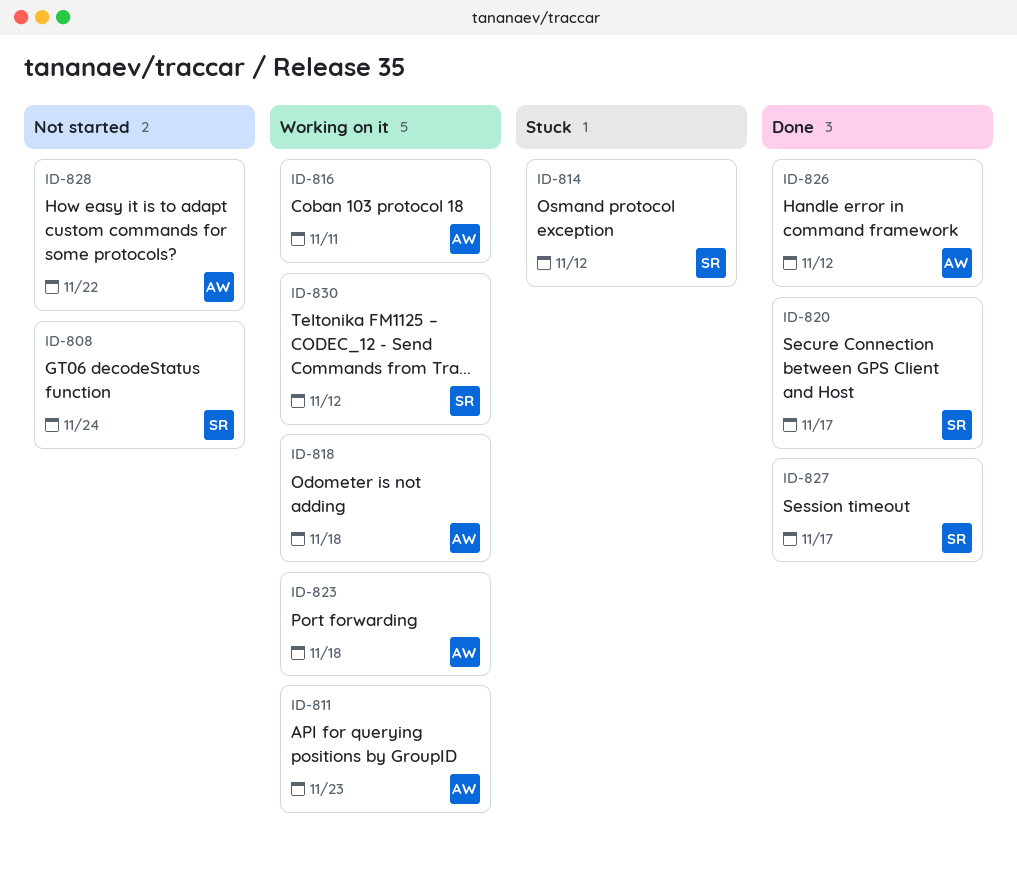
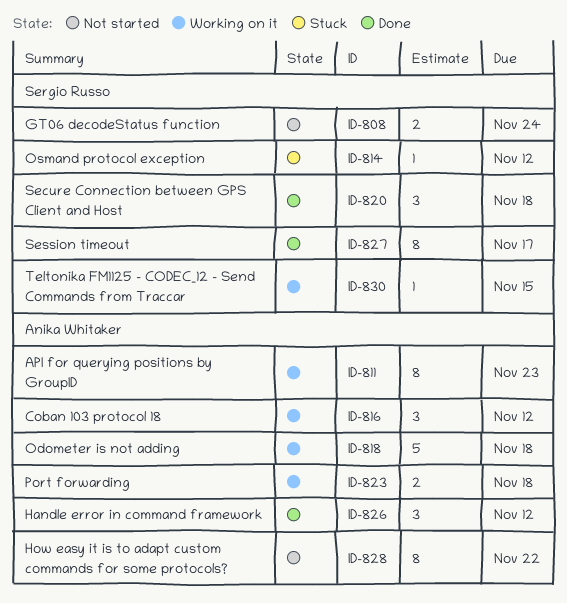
ID-816, due: Nov 11 -> Nov 12
ID-820, due: Nov 17 -> Nov 18
ID-830, due: Nov 12 -> Nov 15

